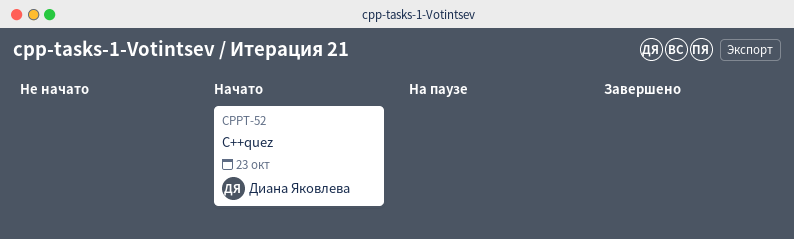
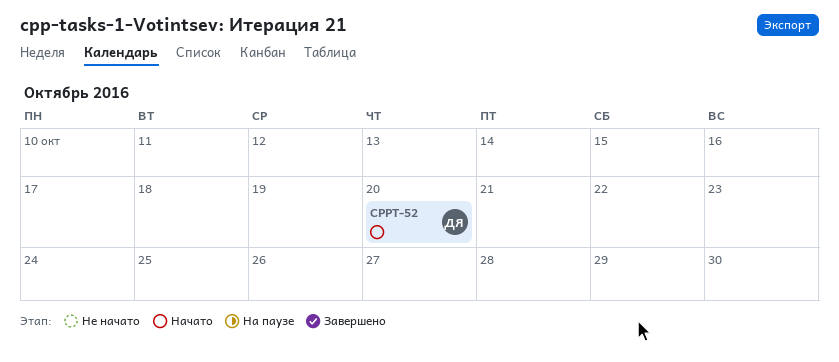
CPPT-52, due: Oct 23 -> Oct 20

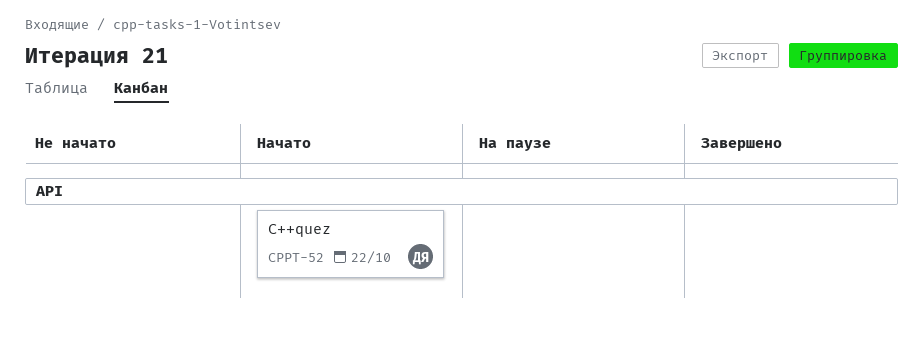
CPPT-52, due: Oct 20 -> Oct 22

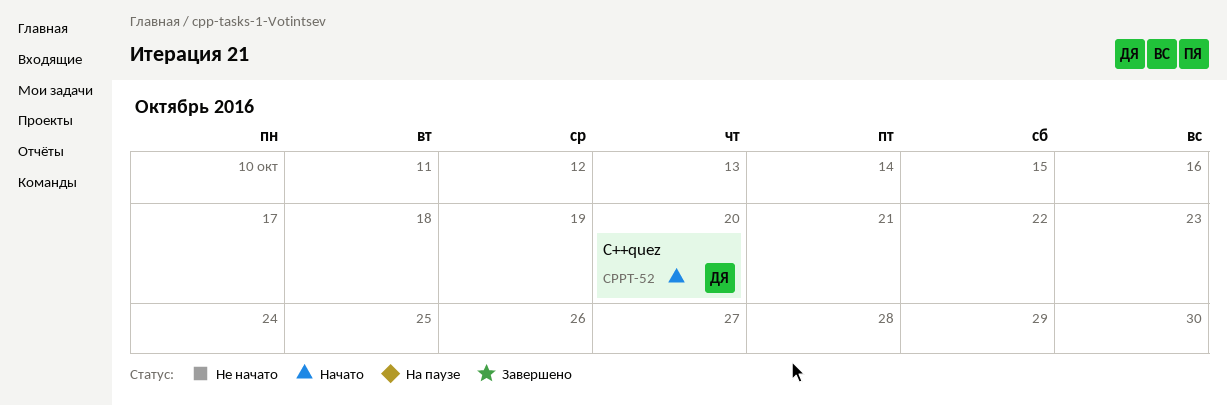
CPPT-52, due: Oct 22 -> Oct 20

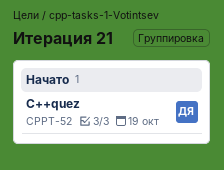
CPPT-52, due: Oct 20 -> Oct 19

